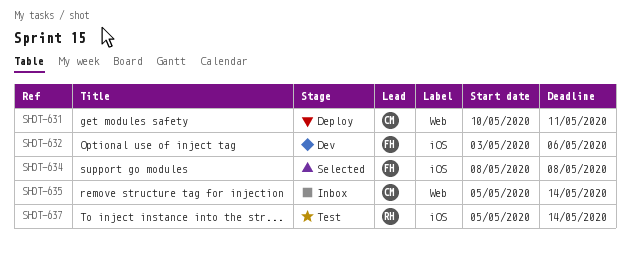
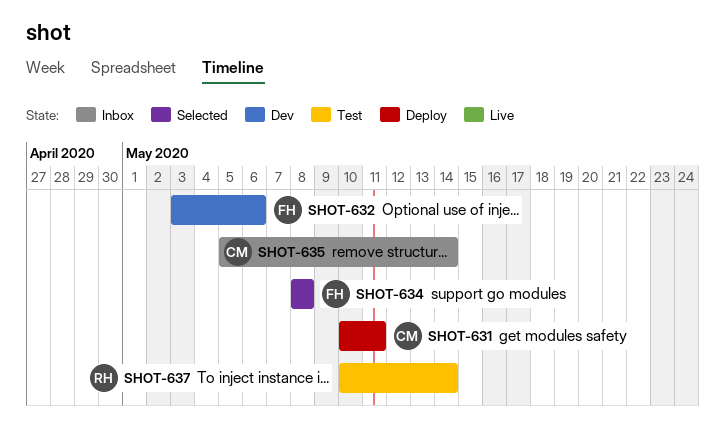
SHOT-637, start: May 5 -> May 10

